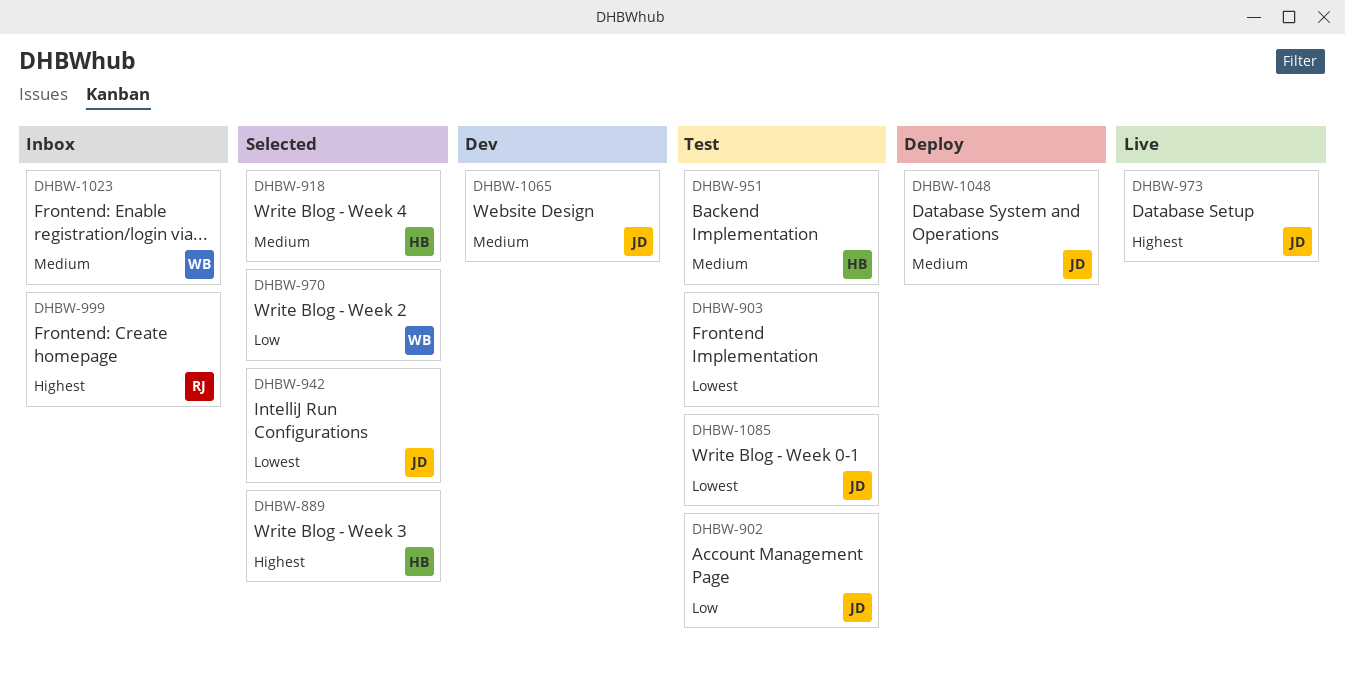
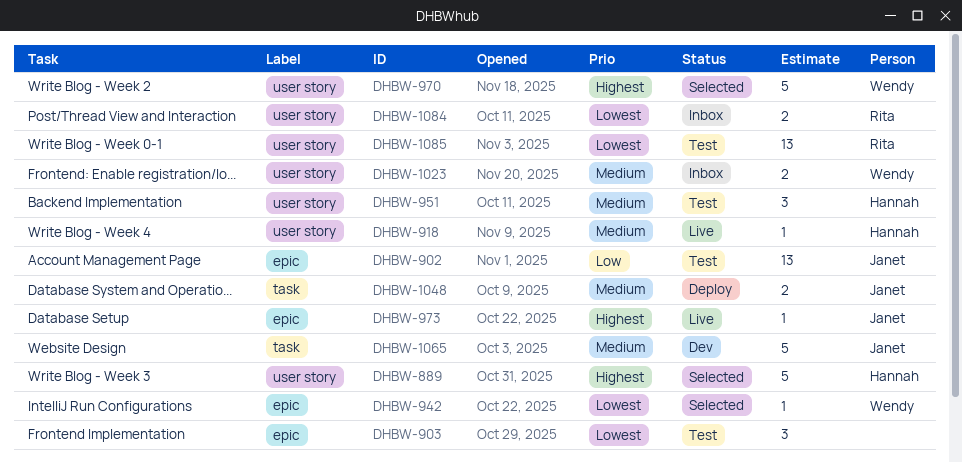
DHBW-918, status: Selected -> Live
DHBW-942, owner: Janet -> Wendy
DHBW-970, priority: Low -> Highest
DHBW-999: present -> none
DHBW-1084: none -> present
DHBW-1085, owner: Janet -> Rita

